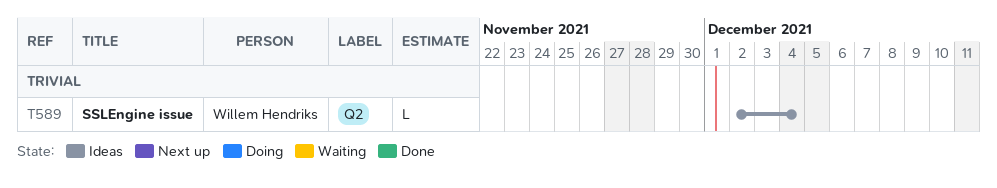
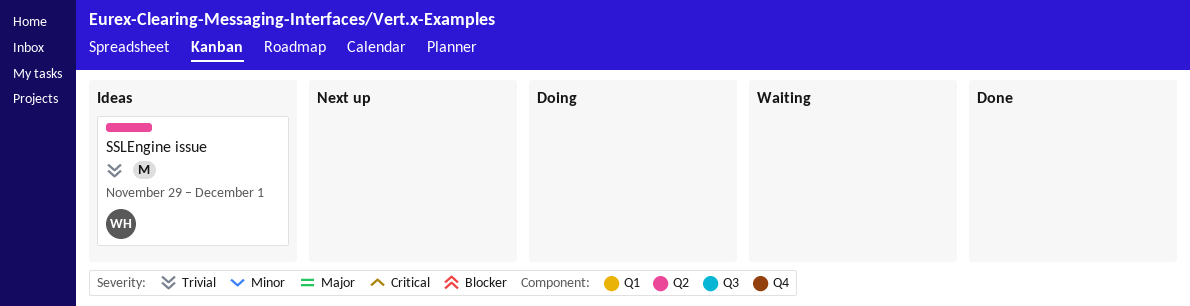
SSLEngine issue, estimate: L -> M
SSLEngine issue, start: Dec 2 -> Nov 29
SSLEngine issue, due: Dec 4 -> Dec 1

